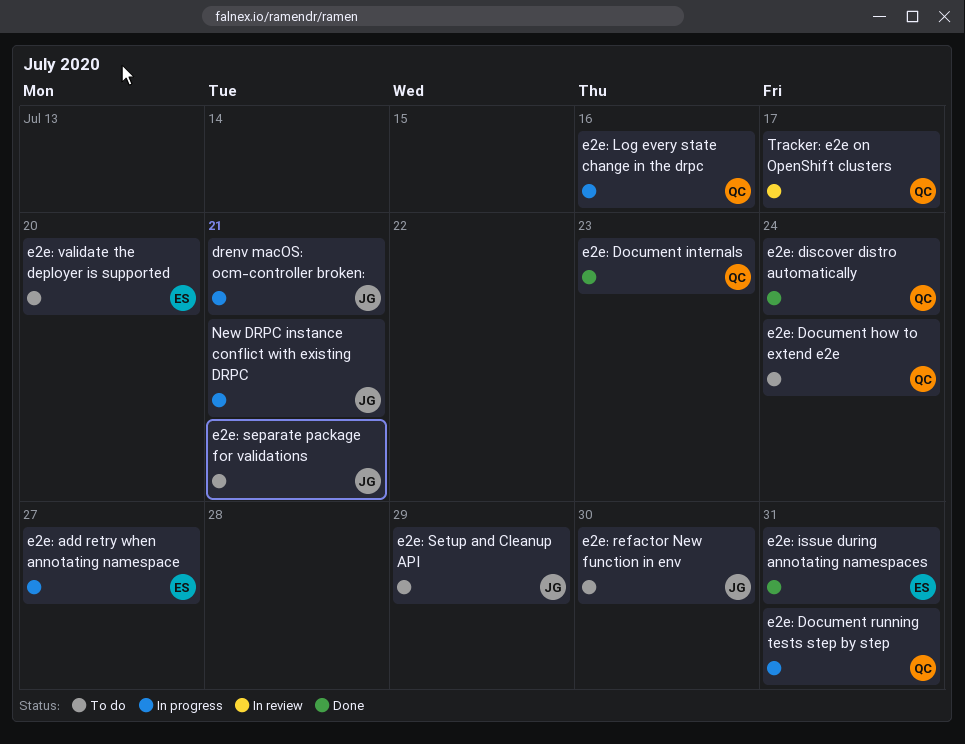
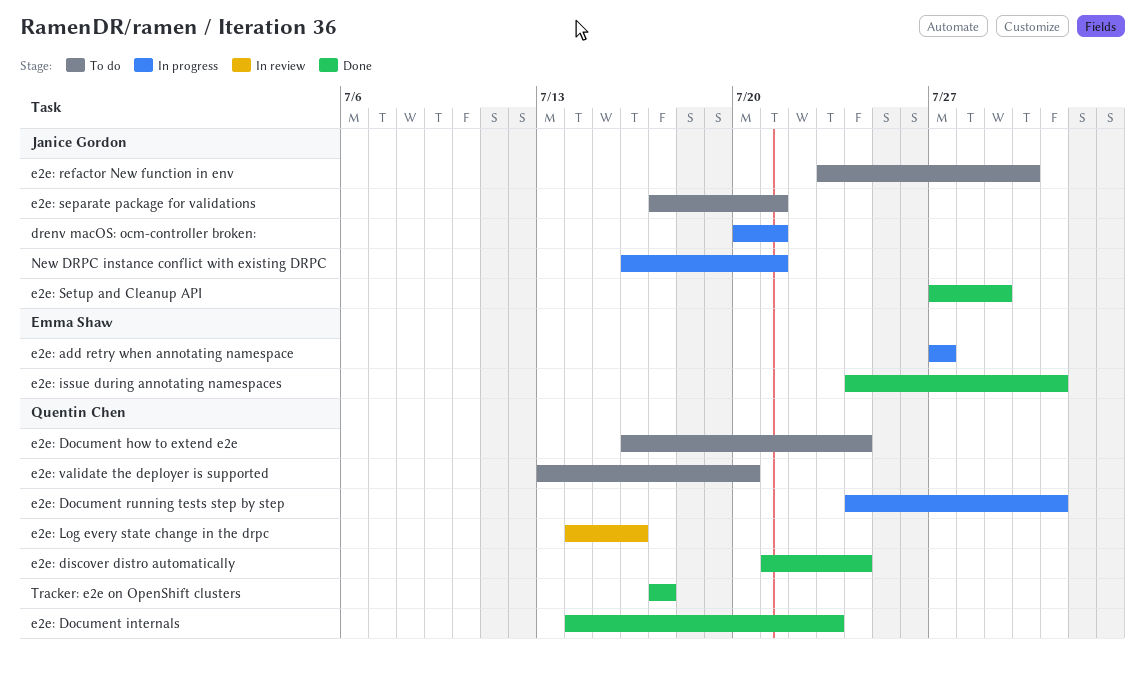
e2e: Log every state change in the drpc, status: In progress -> In review
e2e: Setup and Cleanup API, status: To do -> Done
e2e: validate the deployer is supported, owner: Emma Shaw -> Quentin Chen
Tracker: e2e on OpenShift clusters, status: In review -> Done

